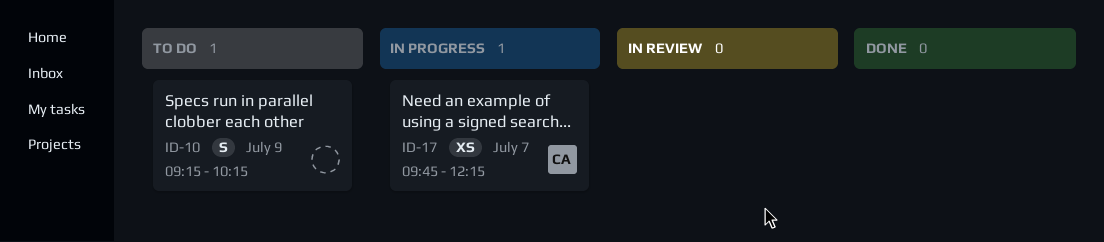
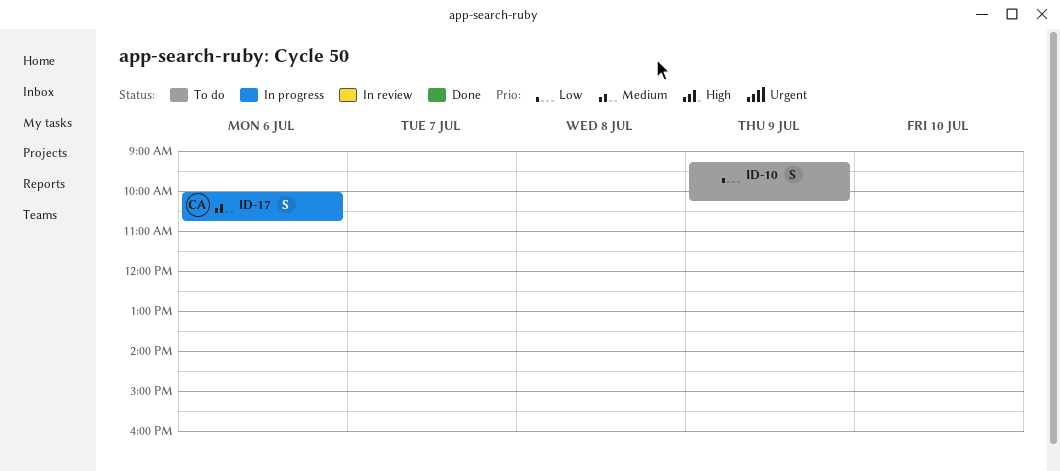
ID-17, estimate: XS -> S
ID-17, day: Jul 7 -> Jul 6
ID-17, begins: 09:45 -> 10:00
ID-17, ends: 12:15 -> 10:45

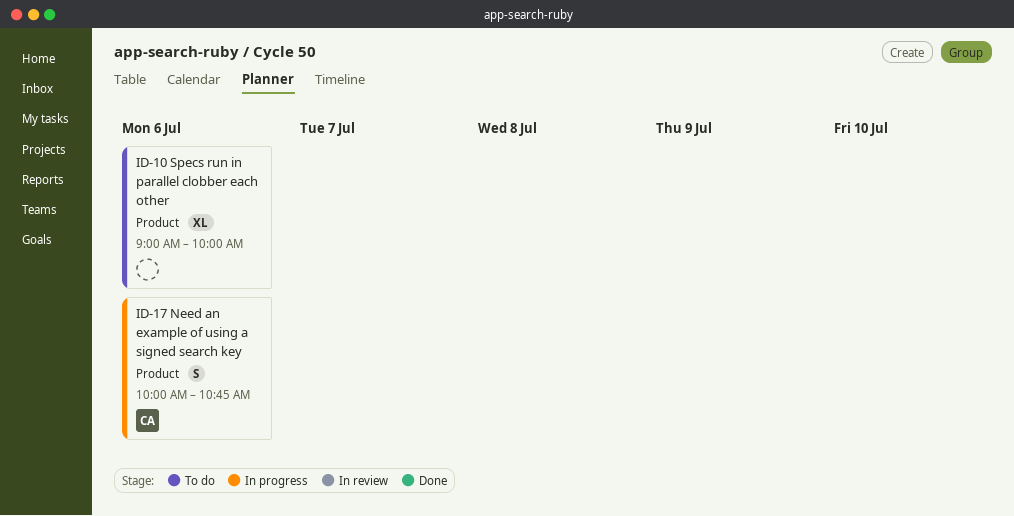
ID-10, estimate: S -> XL
ID-10, day: Jul 9 -> Jul 6
ID-10, begins: 09:15 -> 09:00
ID-10, ends: 10:15 -> 10:00

